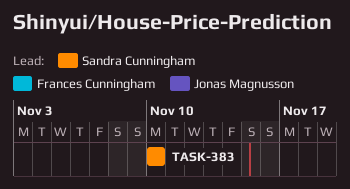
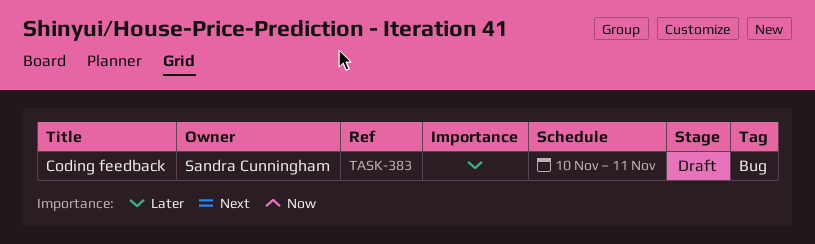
TASK-383, due: Nov 10 -> Nov 11

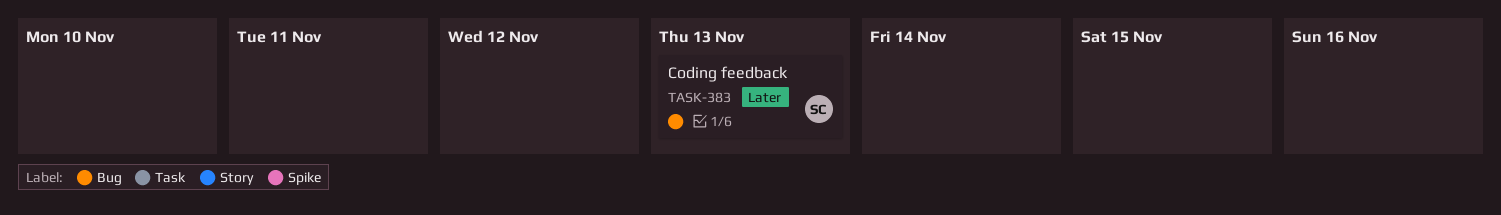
TASK-383, due: Nov 11 -> Nov 13

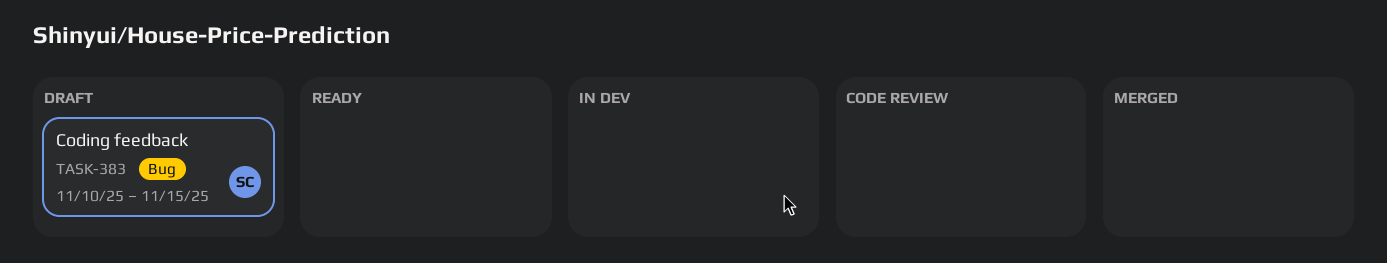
TASK-383, due: Nov 13 -> Nov 15

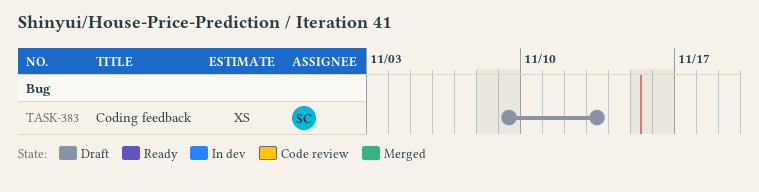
TASK-383, start: Nov 10 -> Nov 9
TASK-383, due: Nov 15 -> Nov 13

